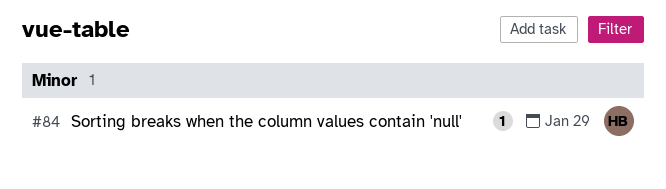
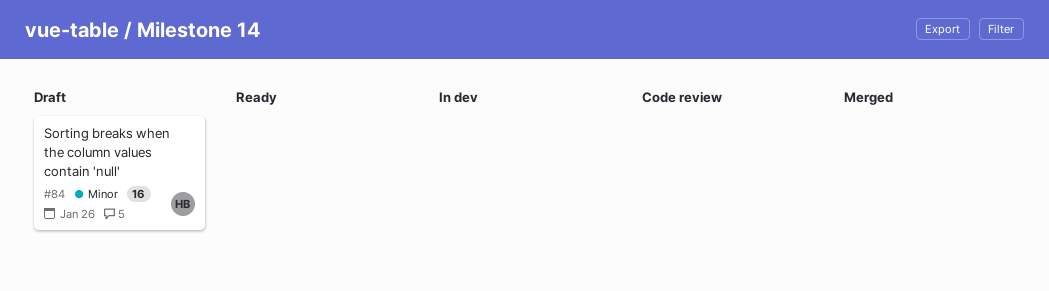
#84, estimate: 1 -> 16
#84, due: Jan 29 -> Jan 26

